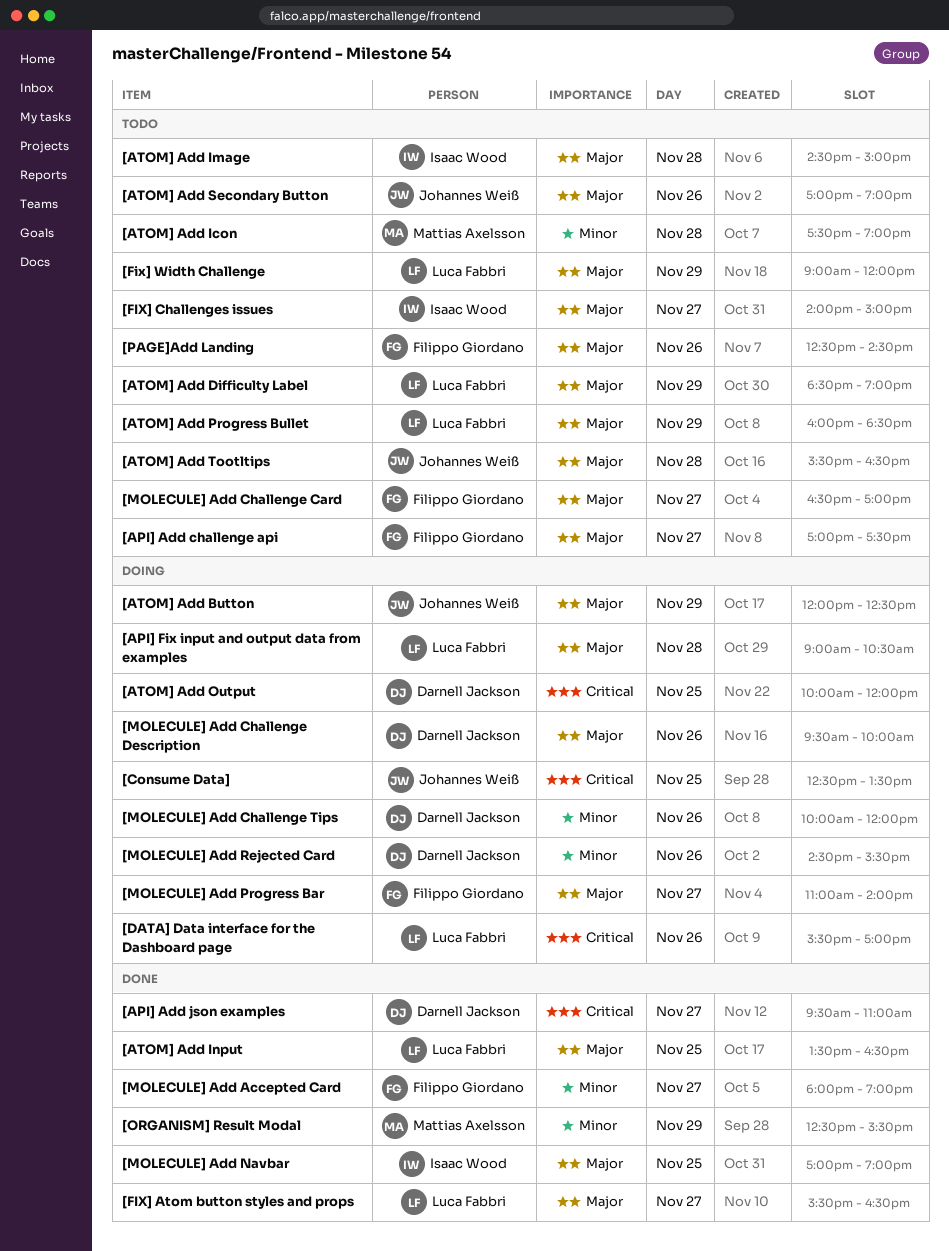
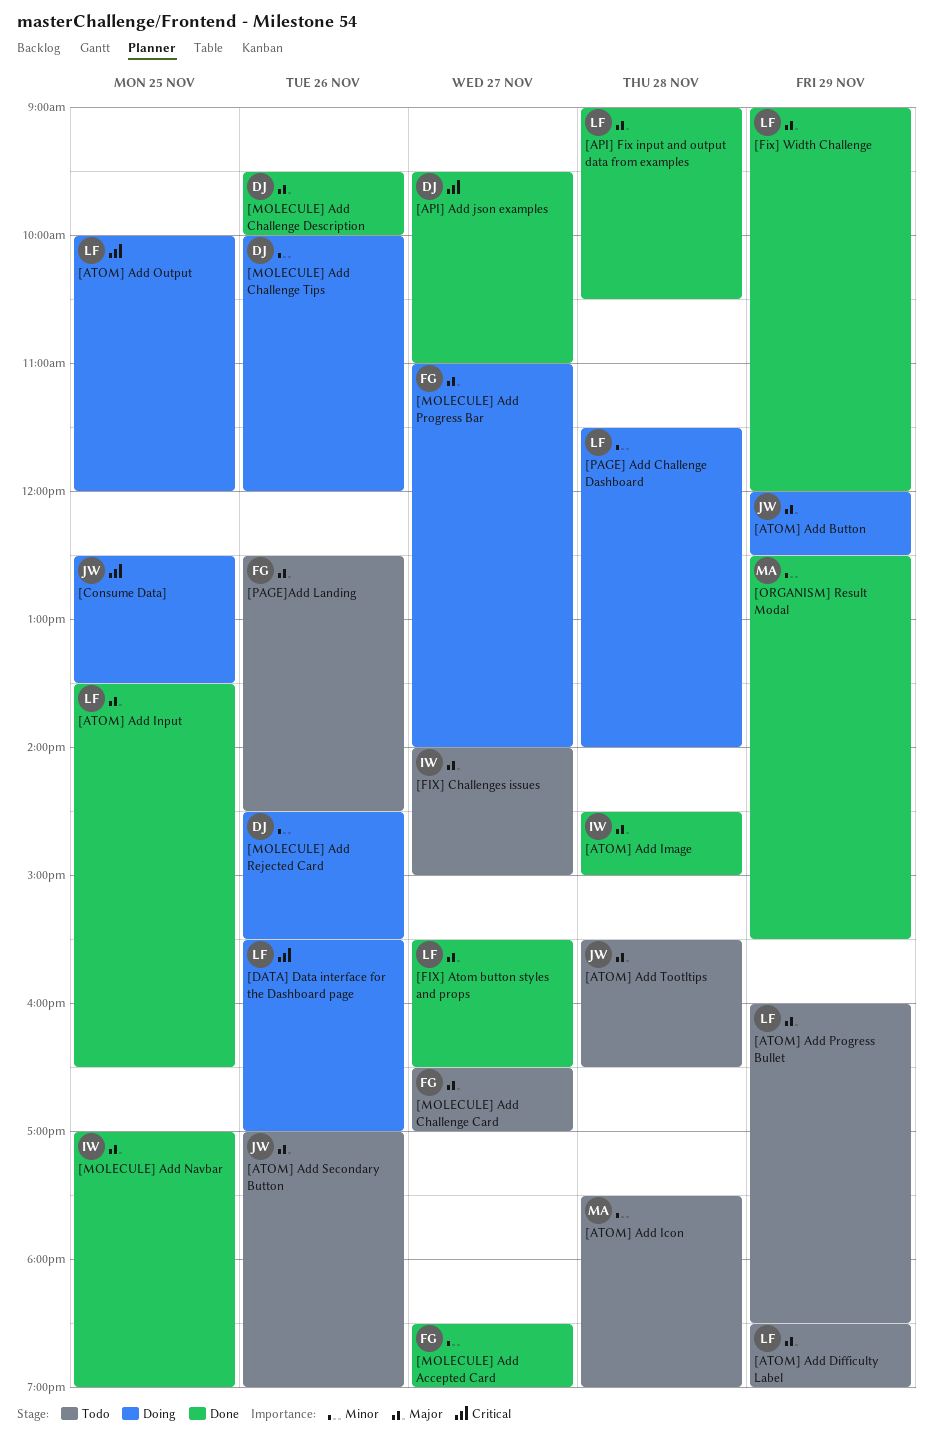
[API] Add challenge api: present -> none
[API] Fix input and output data from examples, status: Doing -> Done
[ATOM] Add Image, status: Todo -> Done
[ATOM] Add Output, owner: Darnell Jackson -> Luca Fabbri
[Fix] Width Challenge, status: Todo -> Done
[MOLECULE] Add Accepted Card, begins: 18:00 -> 18:30
[MOLECULE] Add Challenge Description, status: Doing -> Done
[PAGE] Add Challenge Dashboard: none -> present

